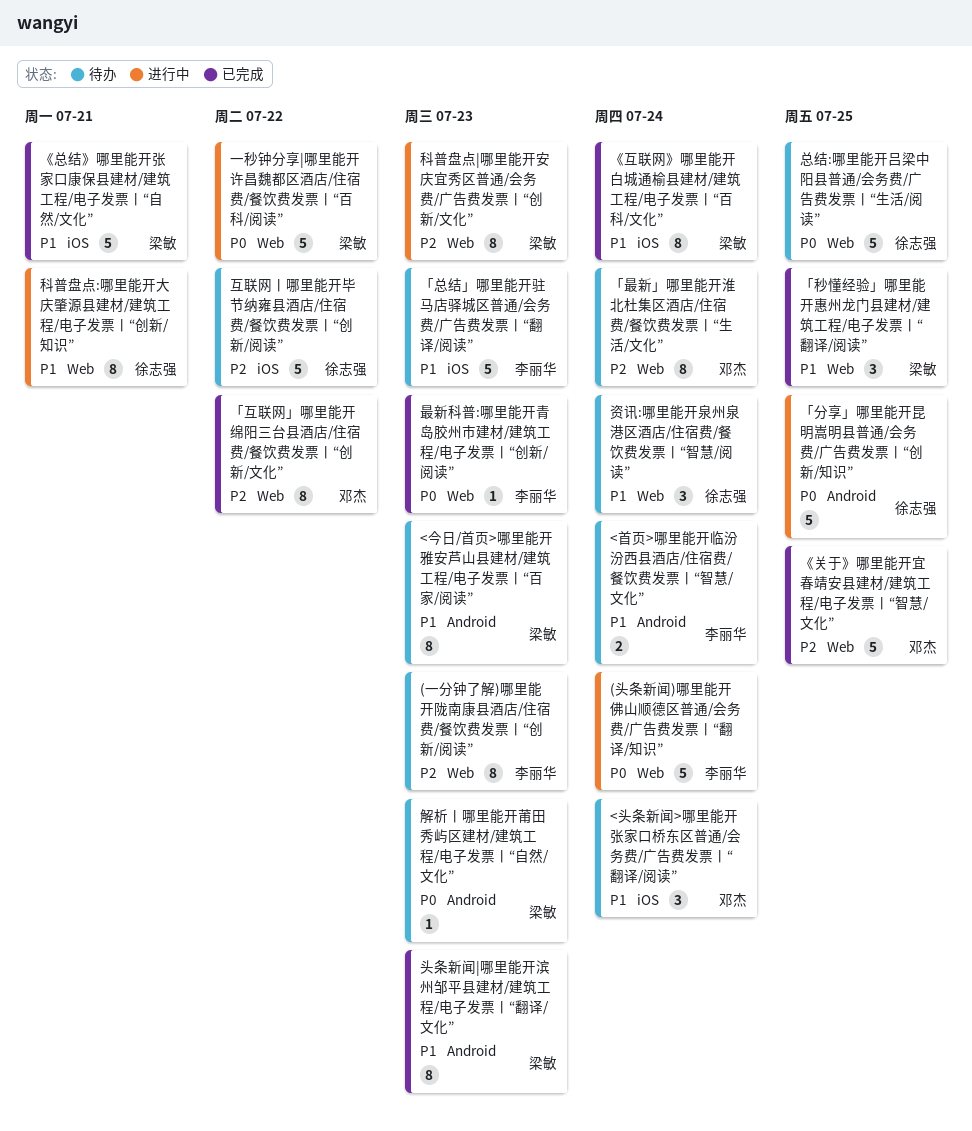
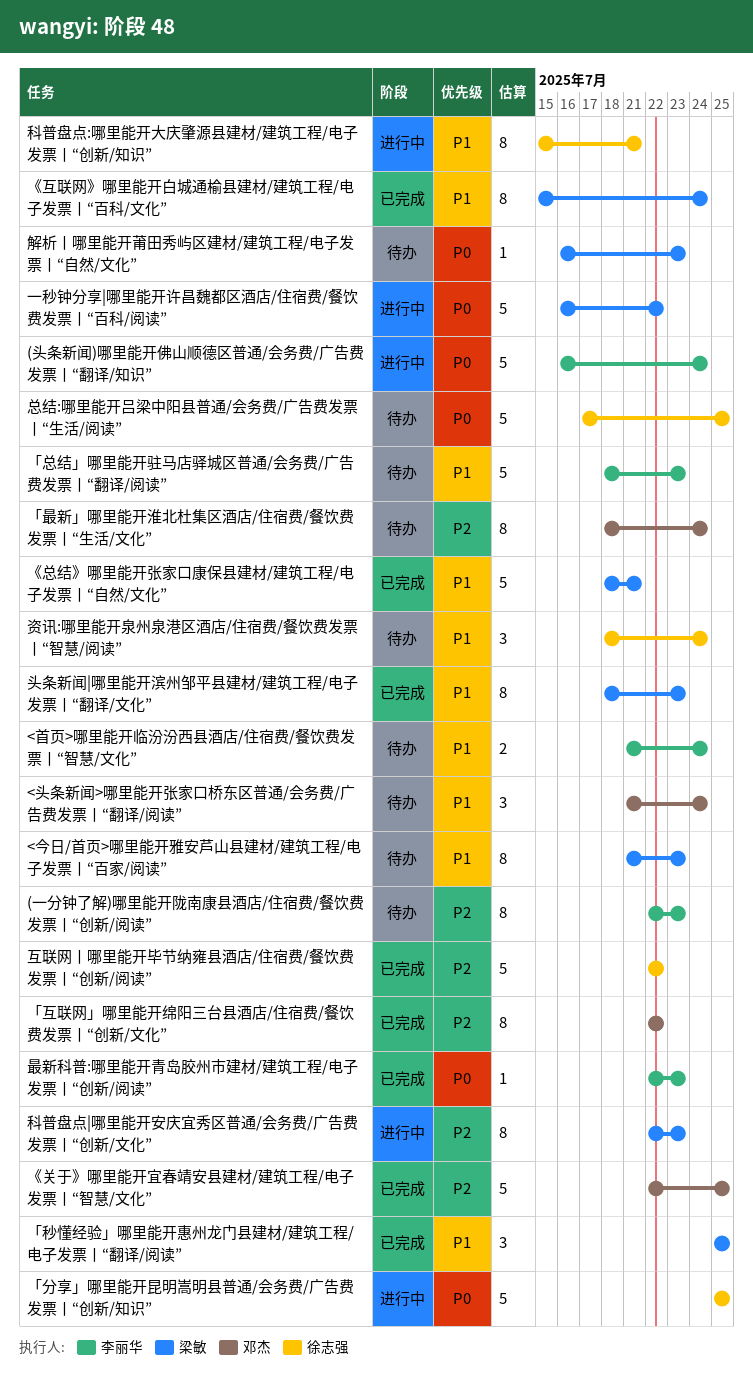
互联网丨哪里能开毕节纳雍县酒店/住宿费/餐饮费发票丨“创新/阅读”, status: 待办 -> 已完成

